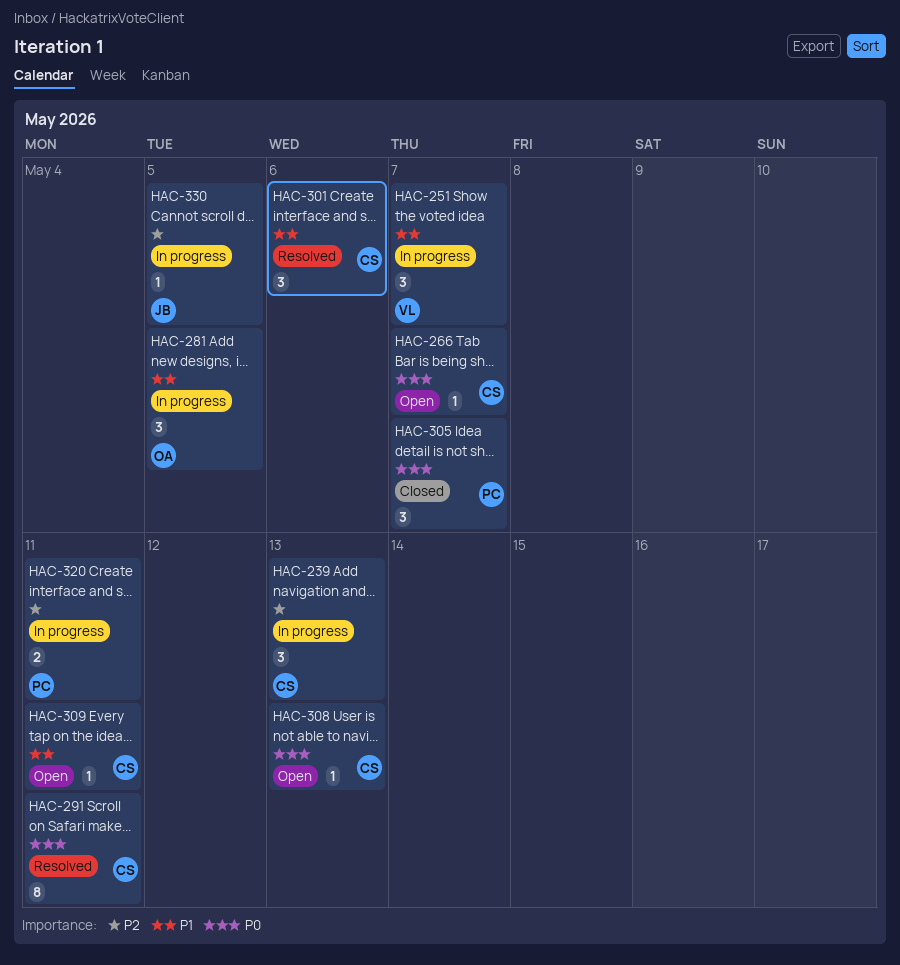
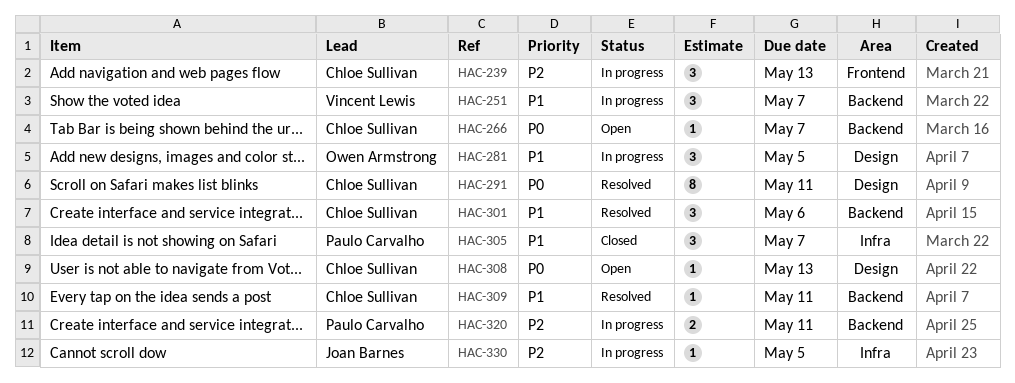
HAC-305, priority: P0 -> P1
HAC-309, status: Open -> Resolved

